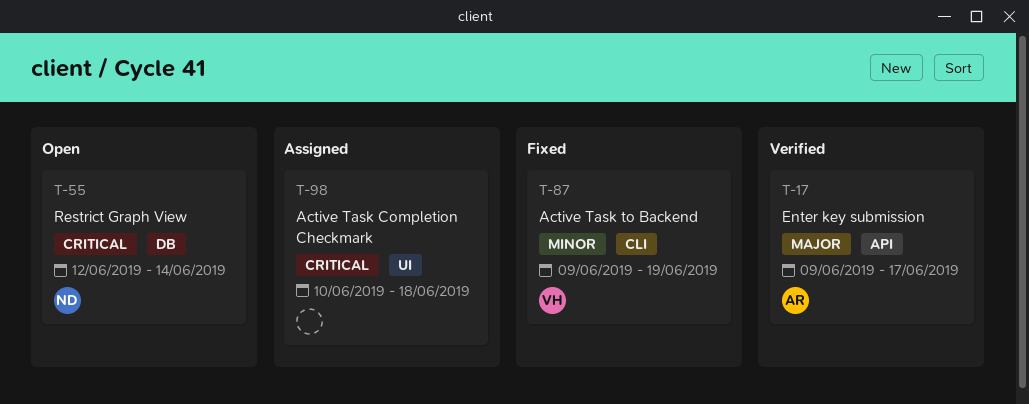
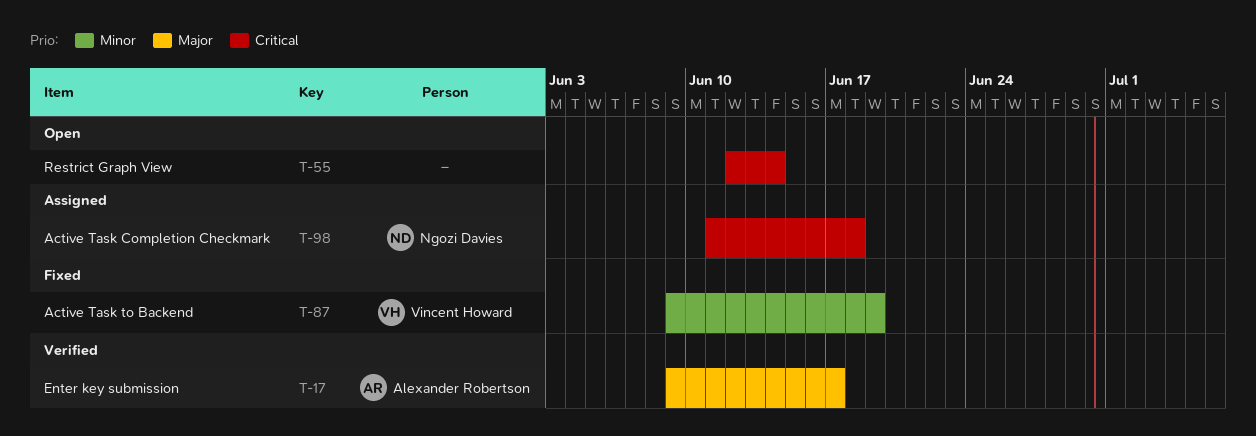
T-55, owner: Ngozi Davies -> none
T-98, owner: none -> Ngozi Davies
T-98, start: Jun 10 -> Jun 11

